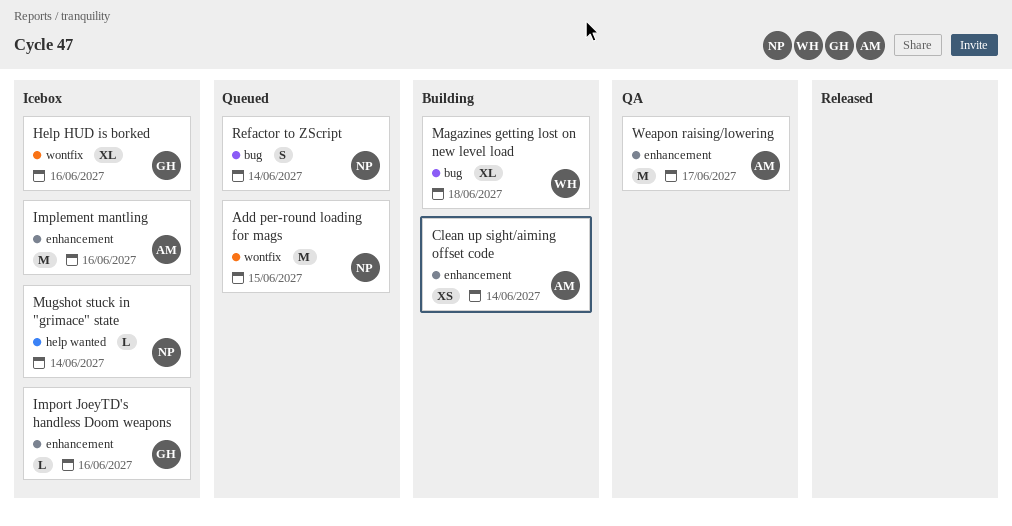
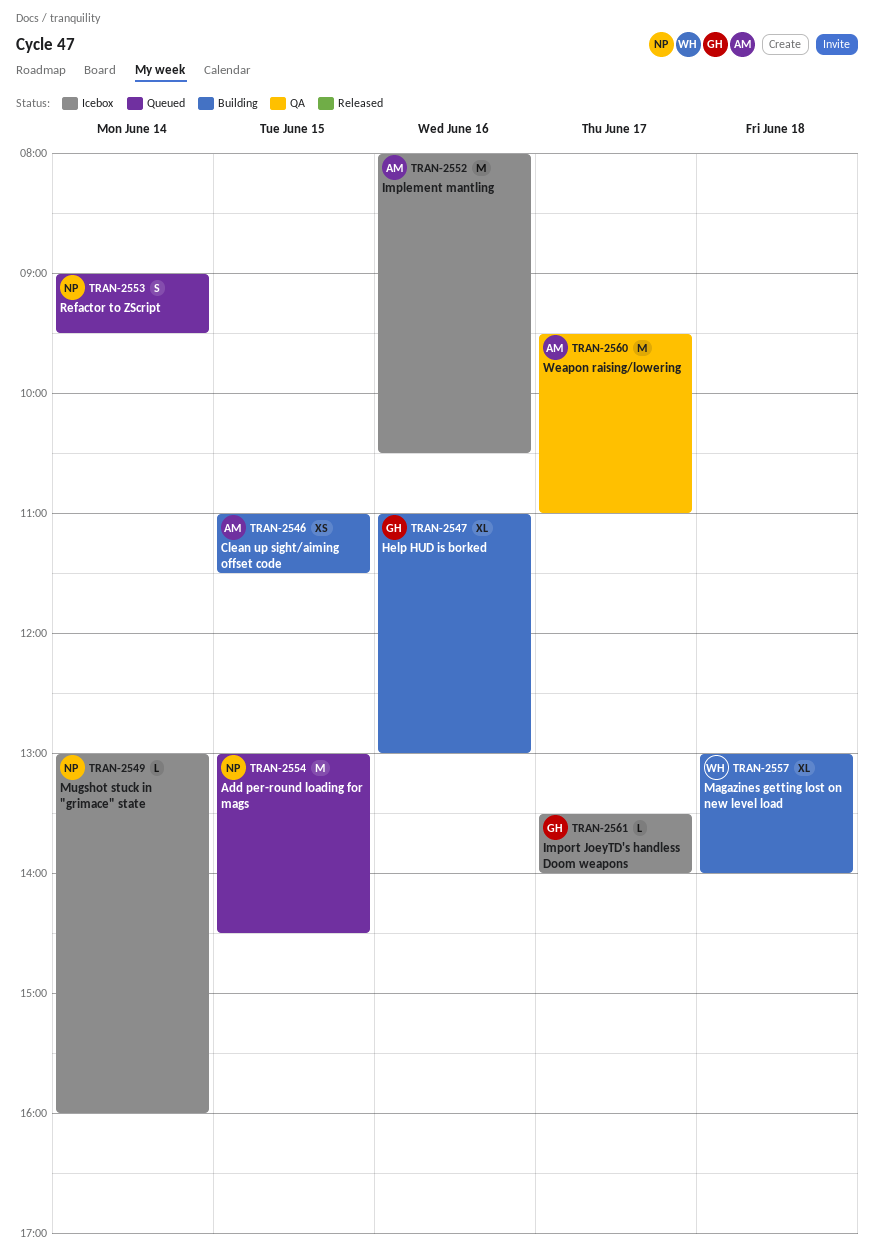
Clean up sight/aiming offset code, day: Jun 14 -> Jun 15
Help HUD is borked, status: Icebox -> Building
Import JoeyTD's handless Doom weapons, day: Jun 16 -> Jun 17

